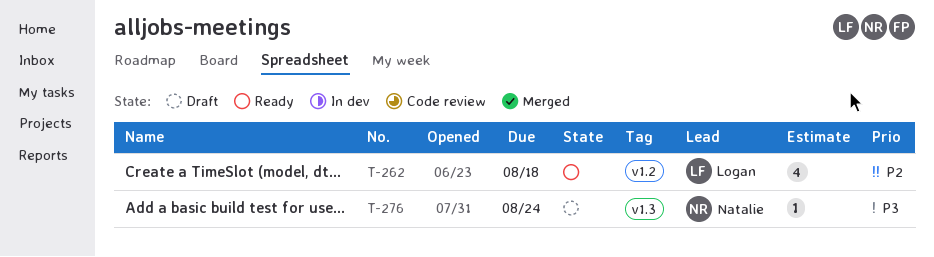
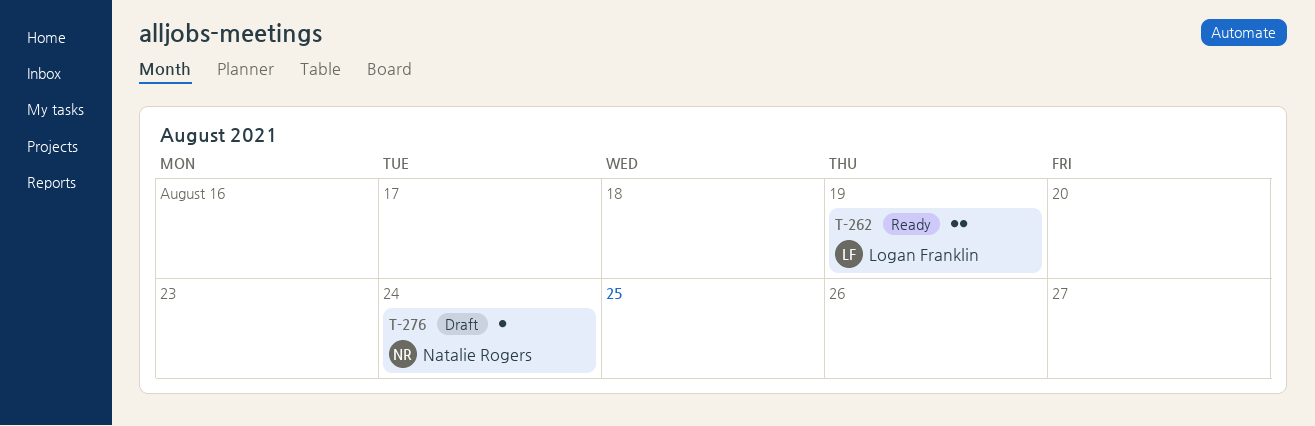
T-262, estimate: 4 -> 2
T-262, due: Aug 18 -> Aug 19

